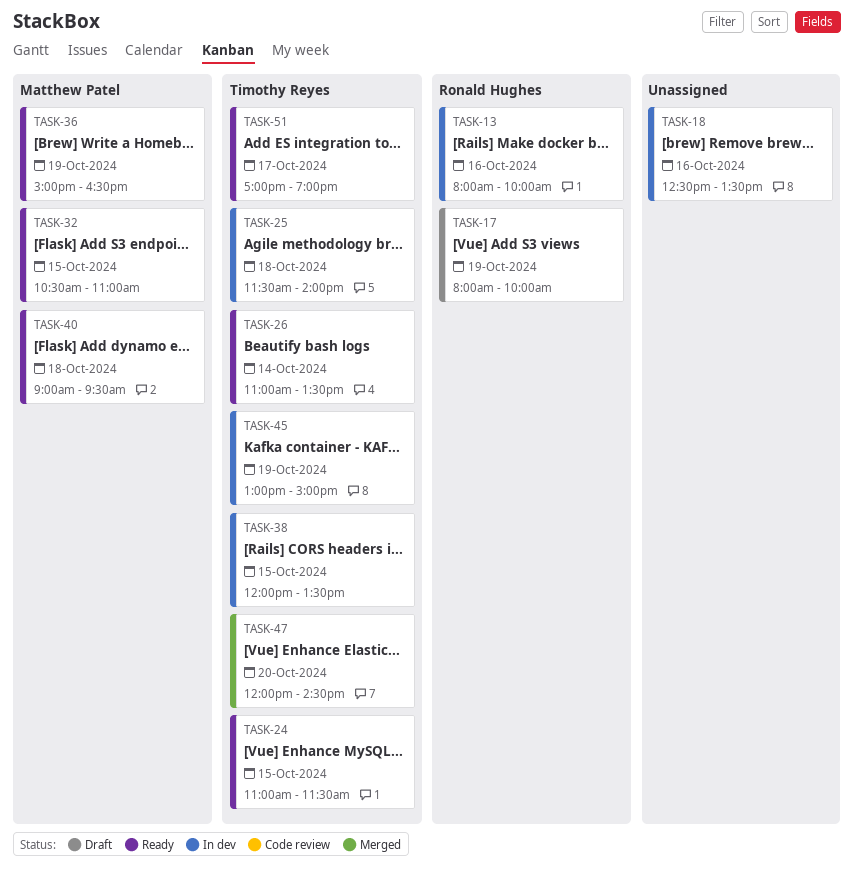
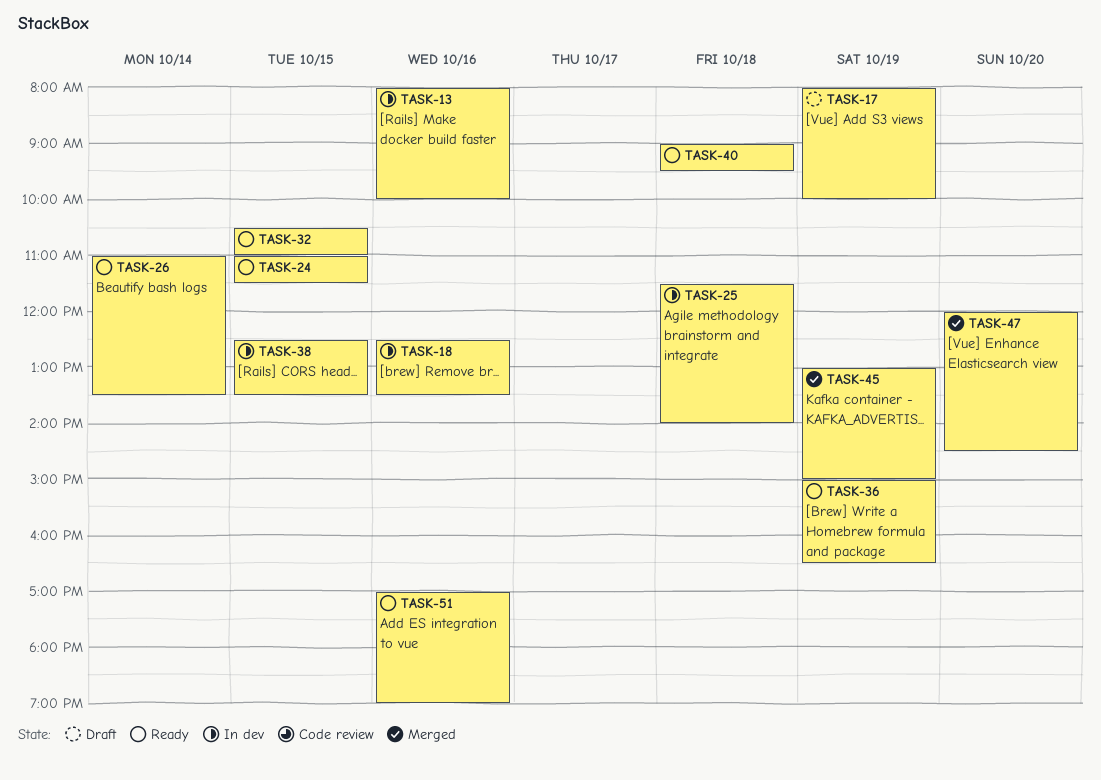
TASK-38, begins: 12:00 -> 12:30
TASK-45, status: In dev -> Merged
TASK-51, day: Oct 17 -> Oct 16

